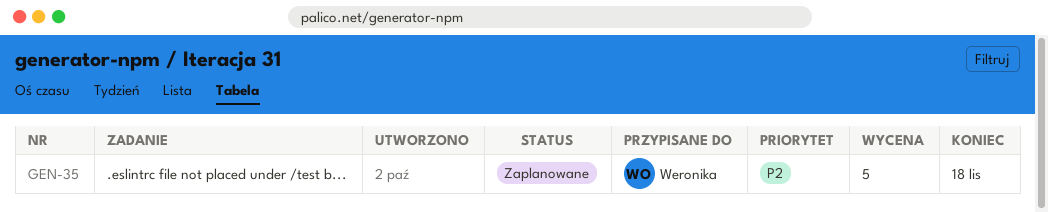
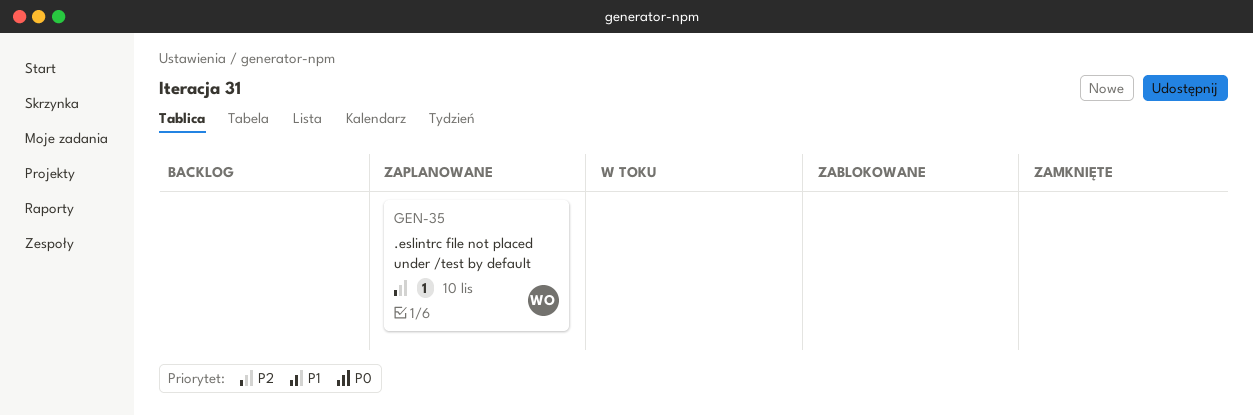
GEN-35, estimate: 5 -> 1
GEN-35, due: Nov 18 -> Nov 10

